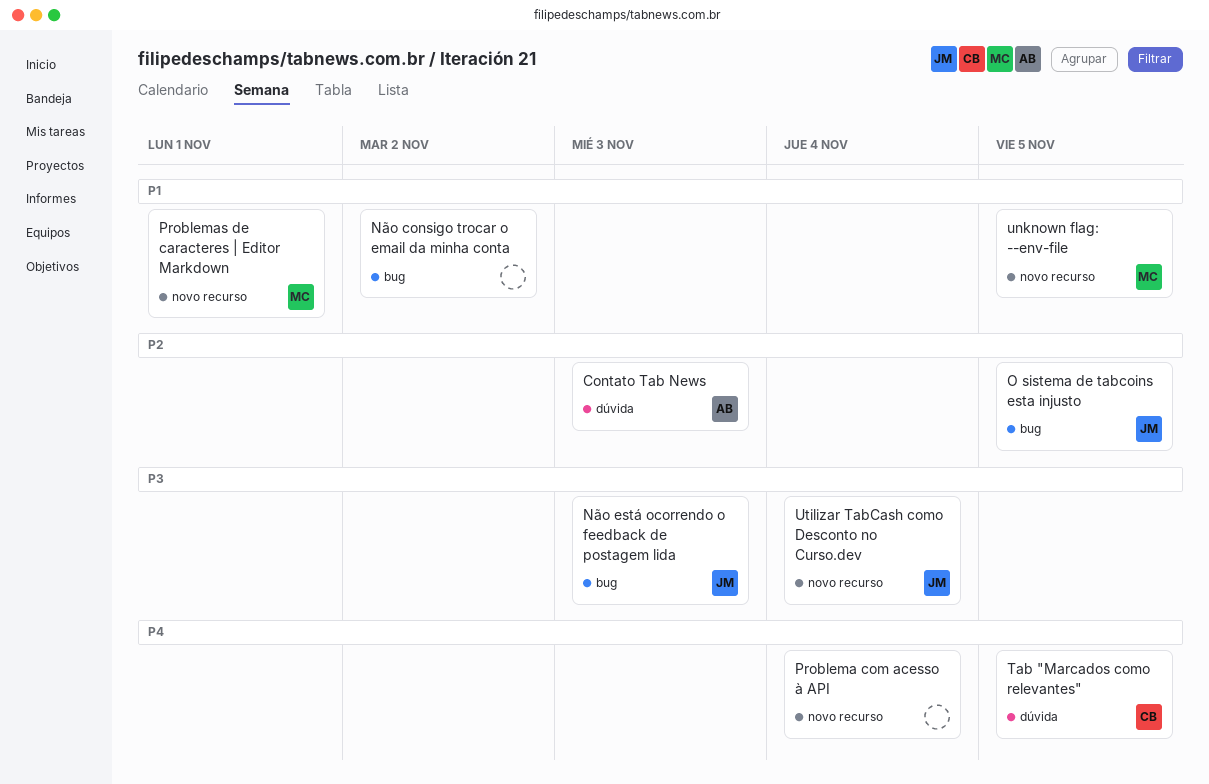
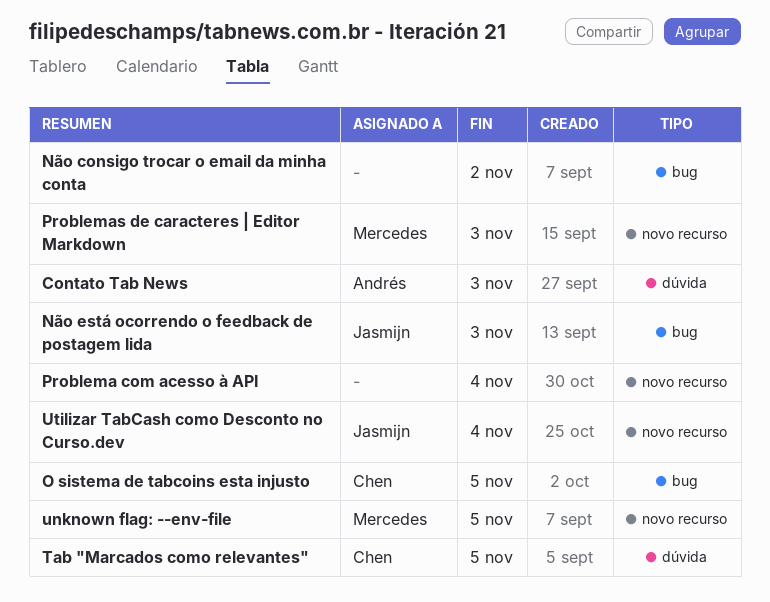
O sistema de tabcoins esta injusto, owner: Jasmijn -> Chen
Problemas de caracteres | Editor Markdown, due: Nov 1 -> Nov 3

